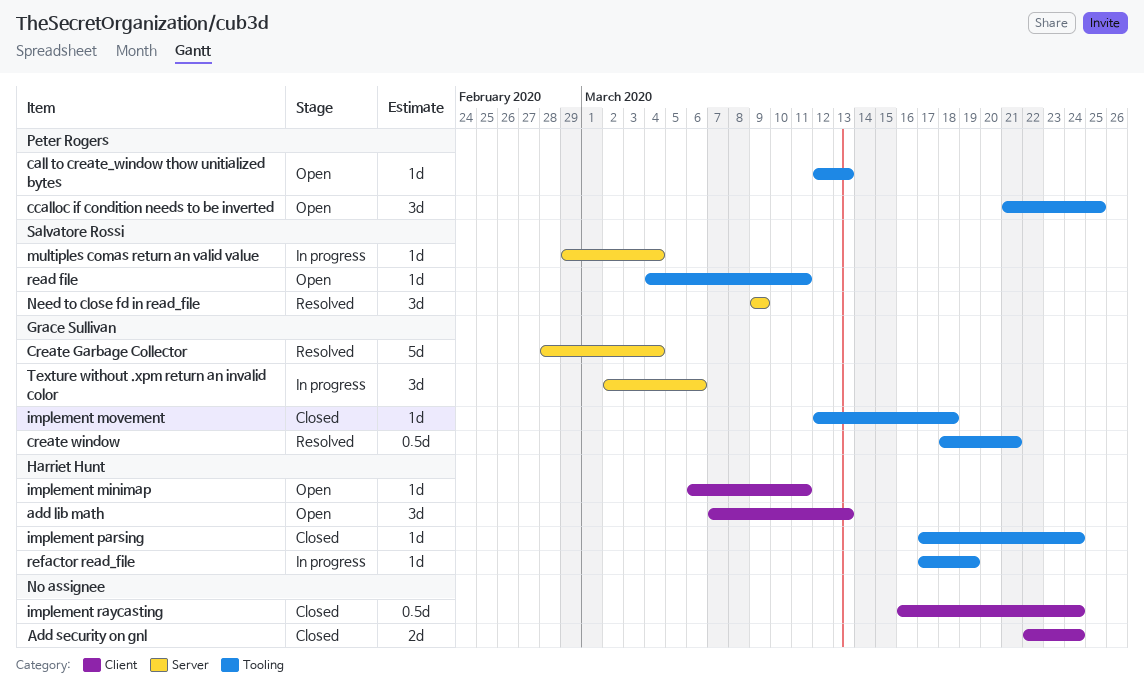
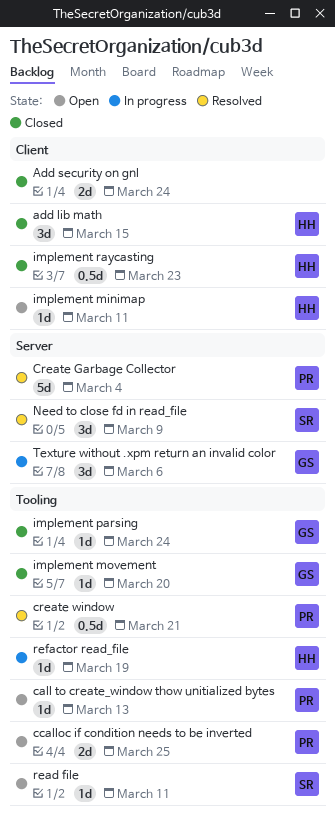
add lib math, status: Open -> Closed
add lib math, due: Mar 13 -> Mar 15
ccalloc if condition needs to be inverted, estimate: 3d -> 2d
Create Garbage Collector, owner: Grace Sullivan -> Peter Rogers
create window, owner: Grace Sullivan -> Peter Rogers
implement movement, due: Mar 18 -> Mar 20
implement parsing, owner: Harriet Hunt -> Grace Sullivan
implement raycasting, owner: none -> Harriet Hunt
implement raycasting, due: Mar 24 -> Mar 23
multiples comas return an valid value: present -> none

